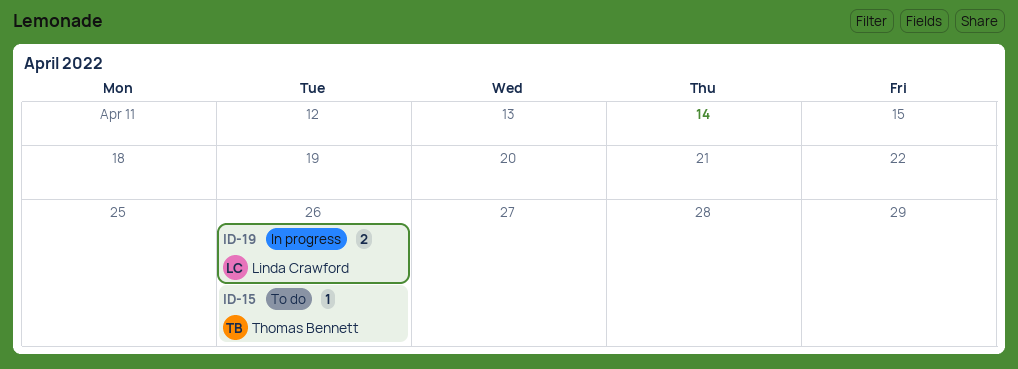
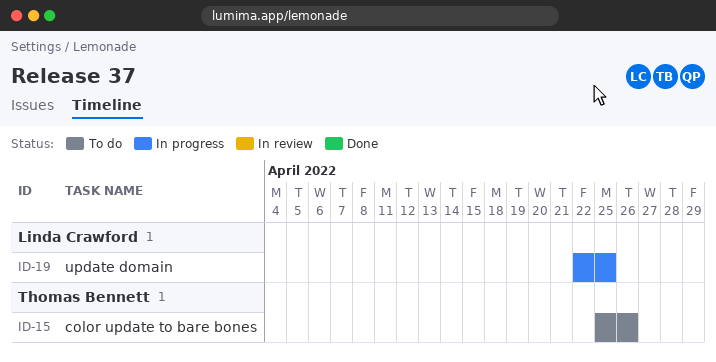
ID-19, due: Apr 26 -> Apr 25

